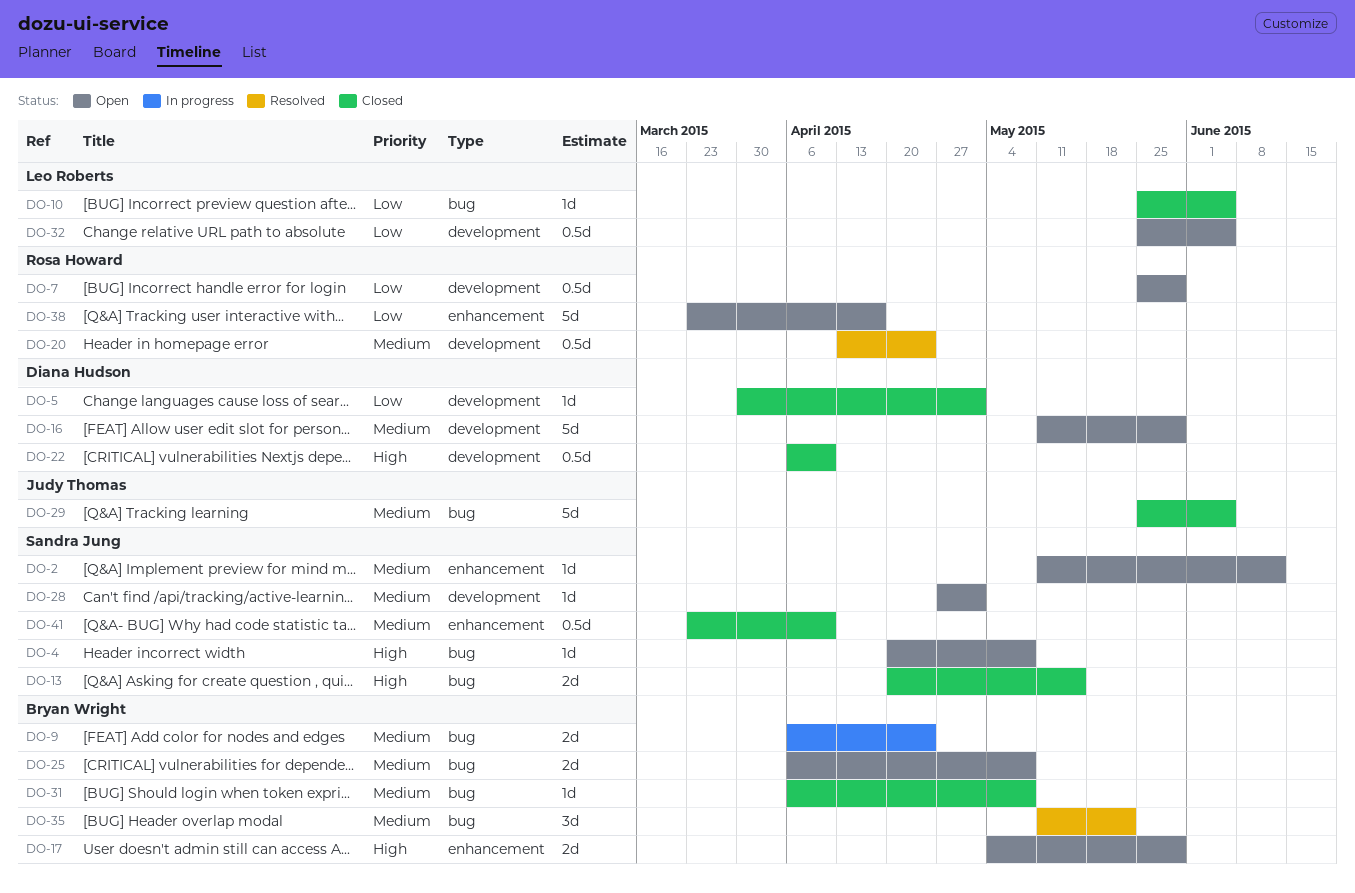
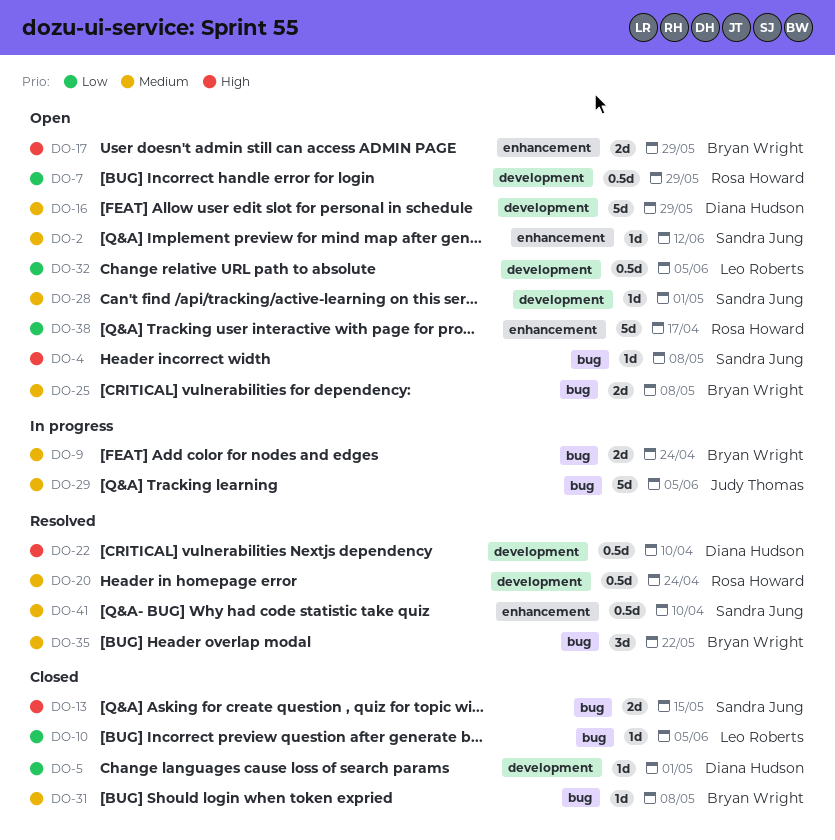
DO-22, status: Closed -> Resolved
DO-29, status: Closed -> In progress
DO-41, status: Closed -> Resolved

